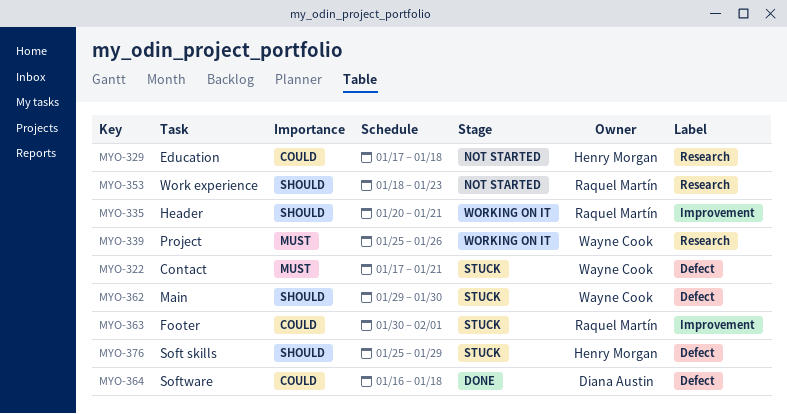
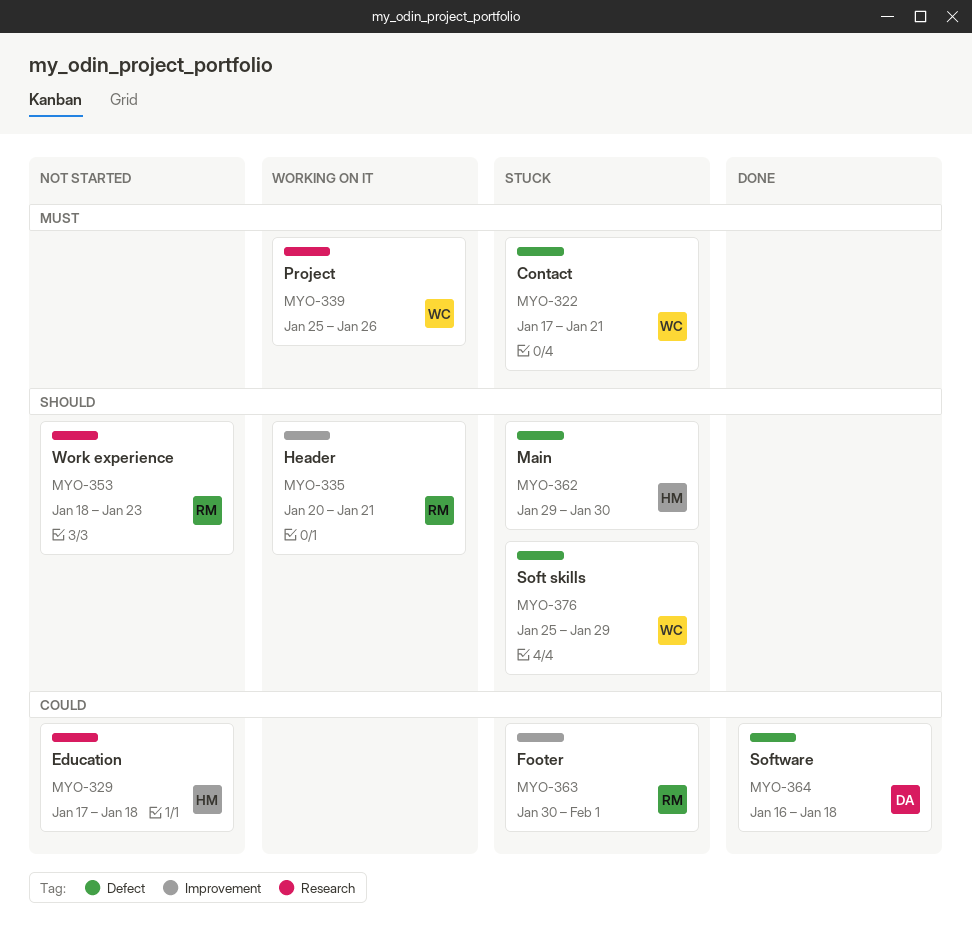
MYO-362, owner: Wayne Cook -> Henry Morgan
MYO-376, owner: Henry Morgan -> Wayne Cook

